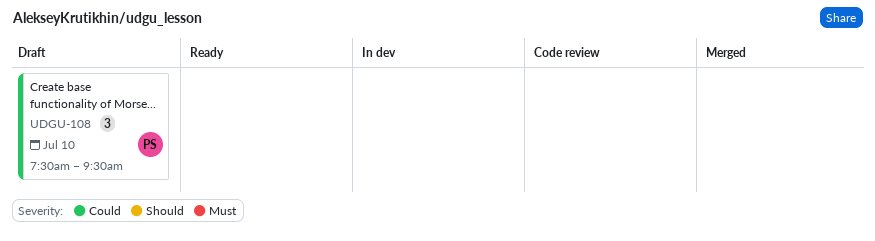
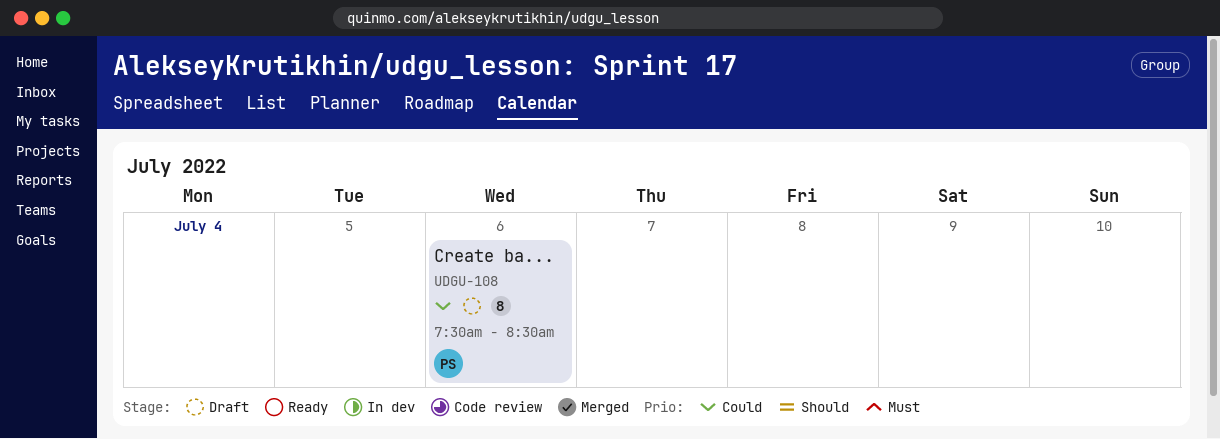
UDGU-108, estimate: 3 -> 8
UDGU-108, day: Jul 10 -> Jul 6
UDGU-108, ends: 09:30 -> 08:30

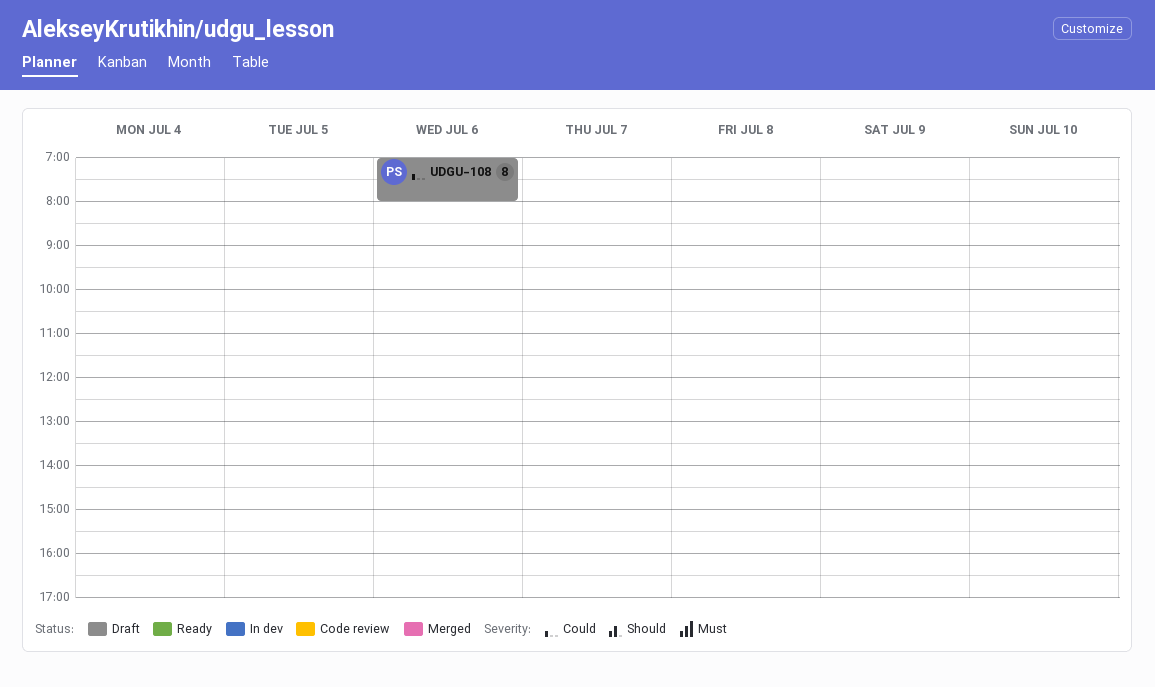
UDGU-108, begins: 07:30 -> 07:00
UDGU-108, ends: 08:30 -> 08:00

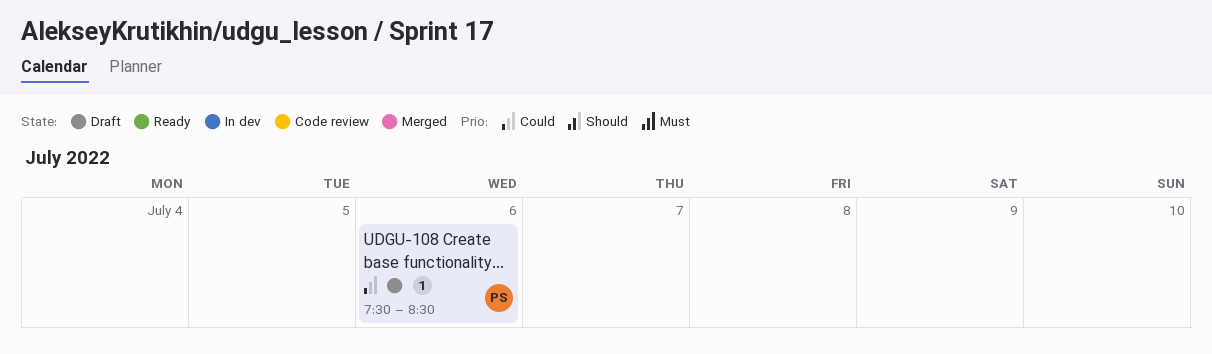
UDGU-108, estimate: 8 -> 1
UDGU-108, begins: 07:00 -> 07:30
UDGU-108, ends: 08:00 -> 08:30

